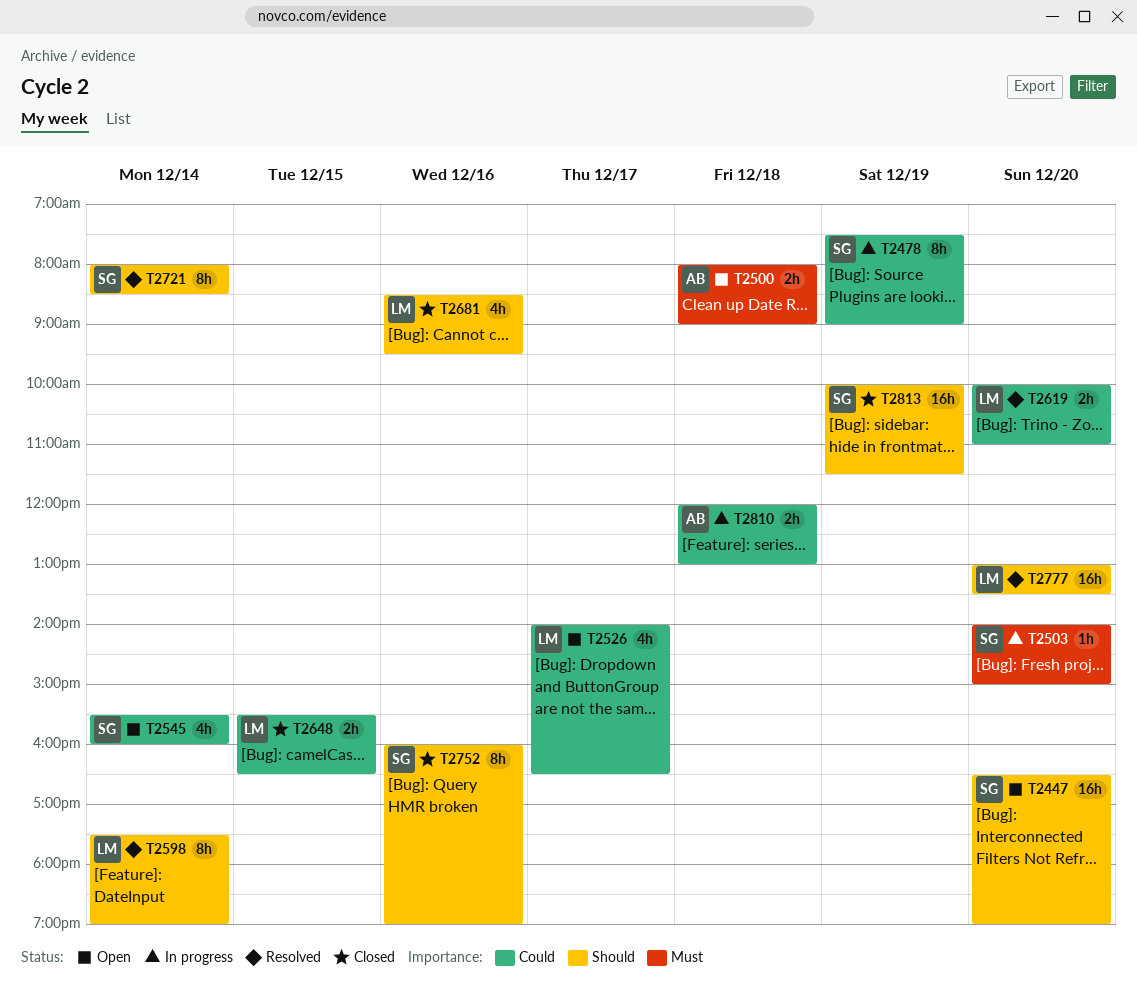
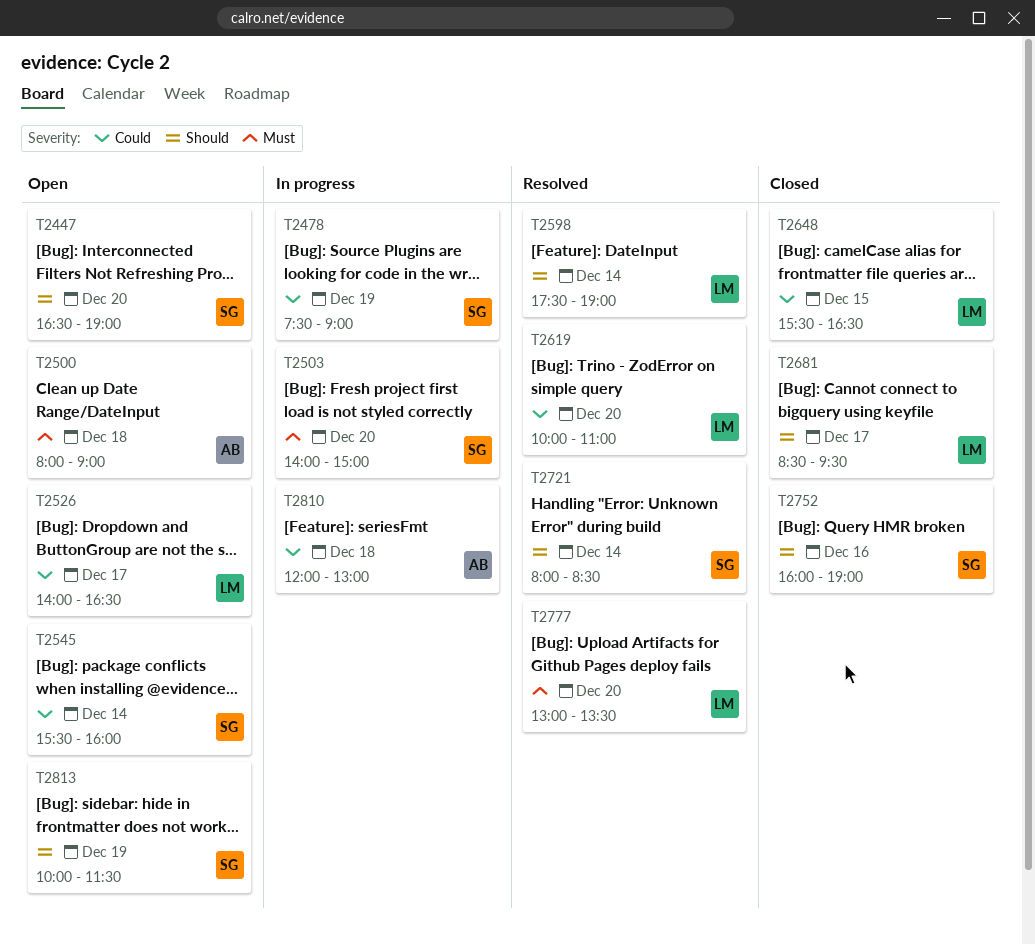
T2681, day: Dec 16 -> Dec 17
T2777, priority: Should -> Must
T2813, status: Closed -> Open

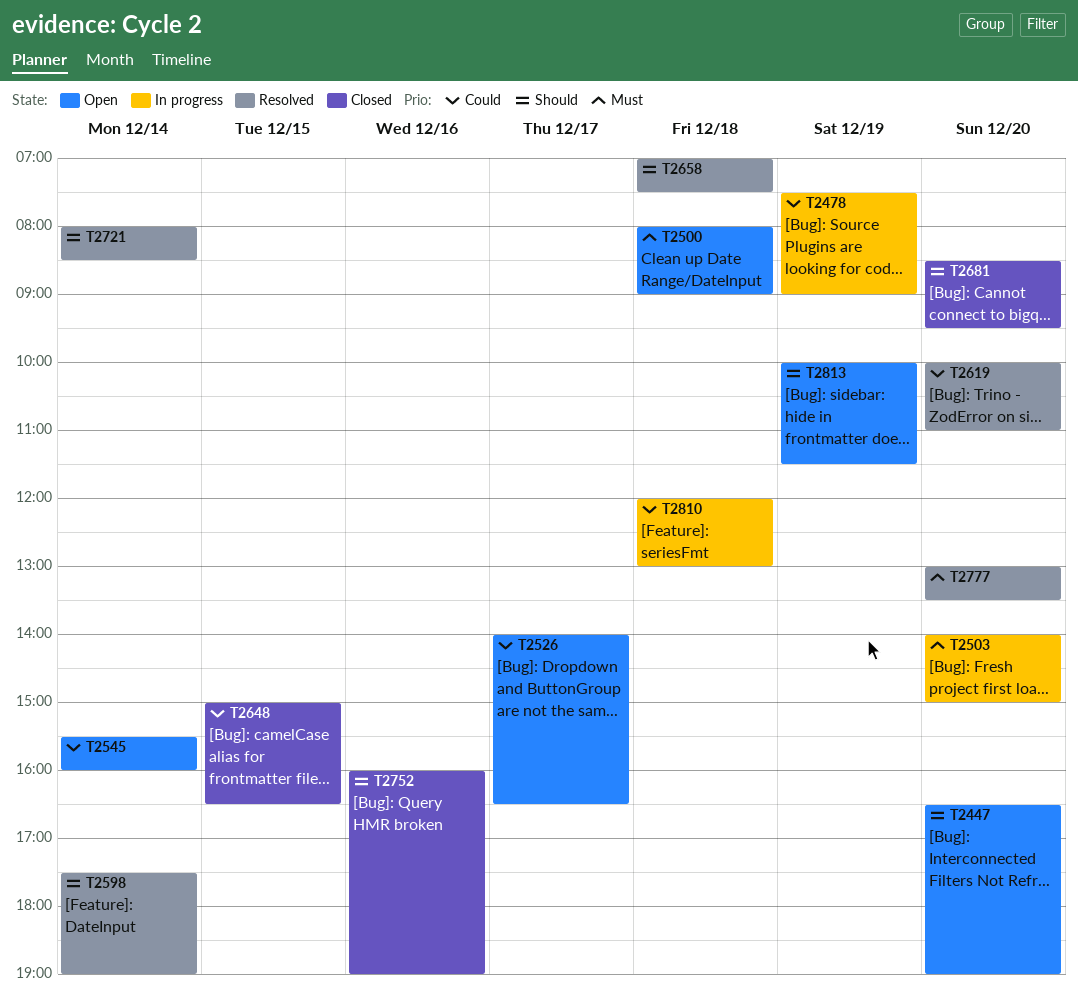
T2648, begins: 15:30 -> 15:00
T2658: none -> present
T2681, day: Dec 17 -> Dec 20

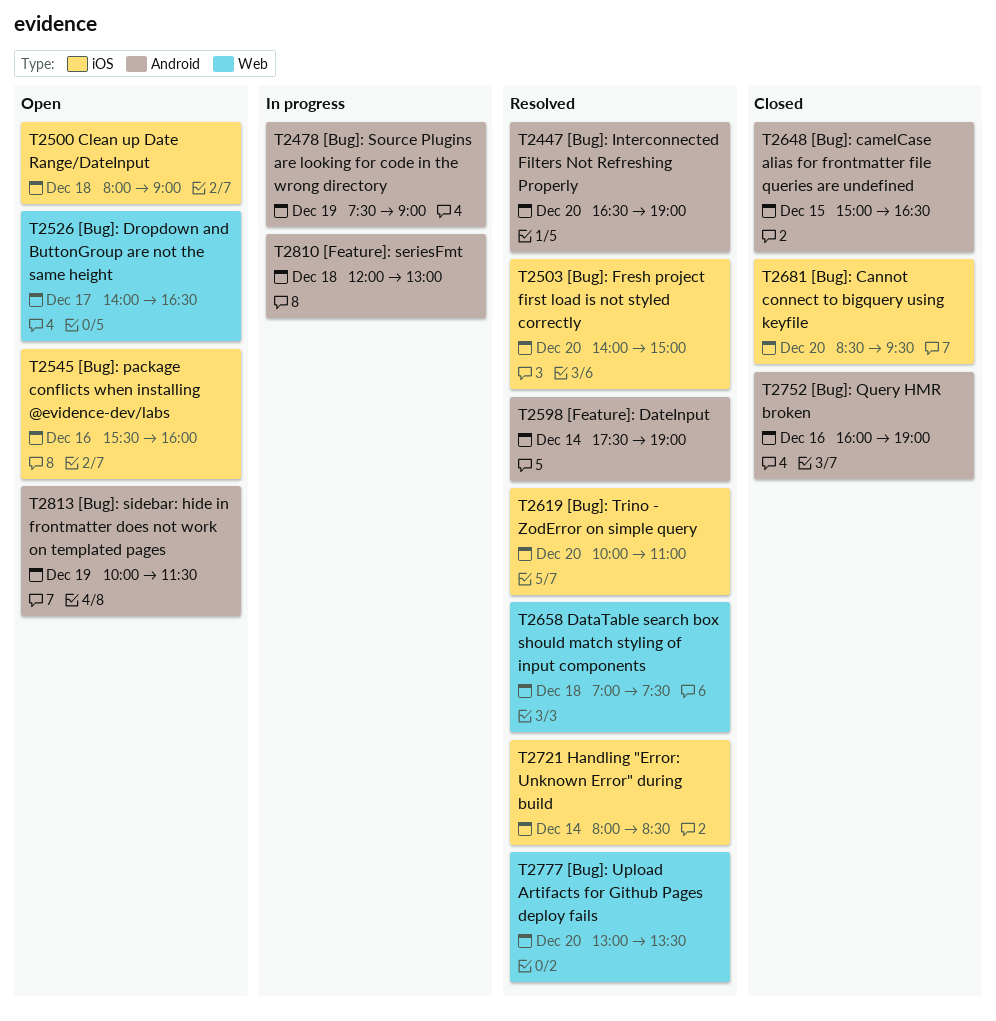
T2447, status: Open -> Resolved
T2503, status: In progress -> Resolved
T2545, day: Dec 14 -> Dec 16

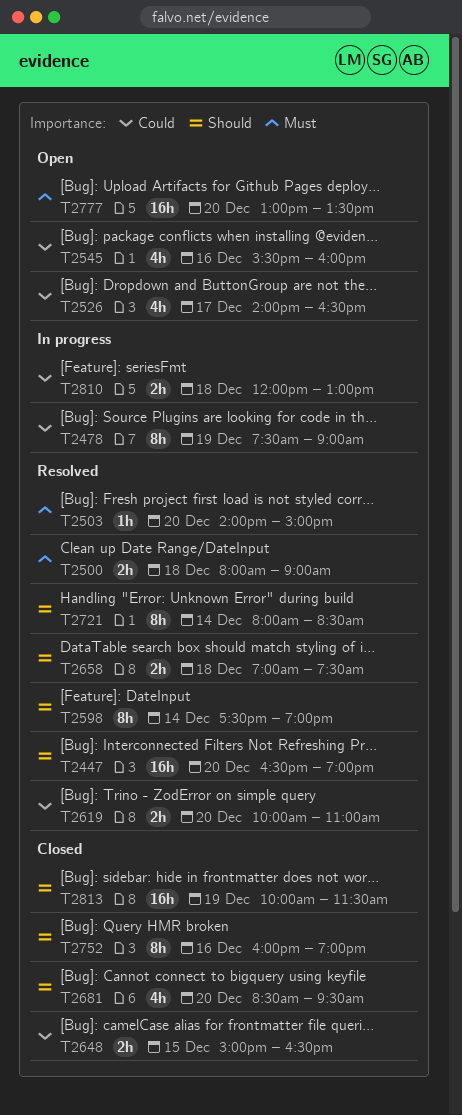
T2500, status: Open -> Resolved
T2777, status: Resolved -> Open
T2813, status: Open -> Closed

